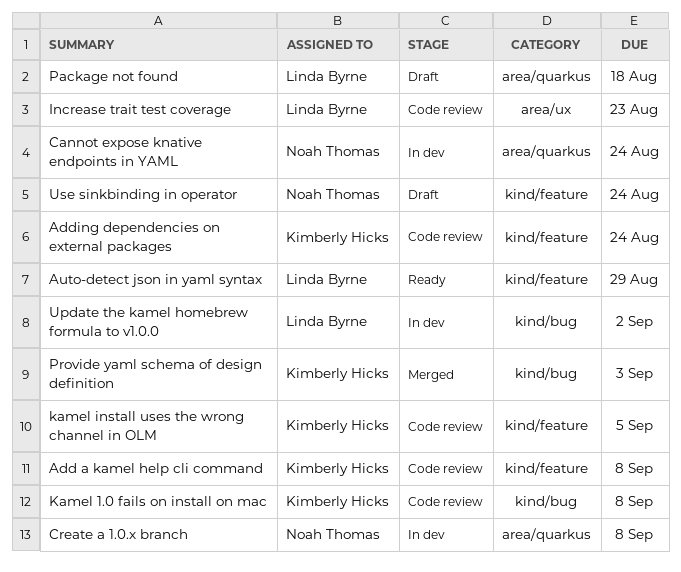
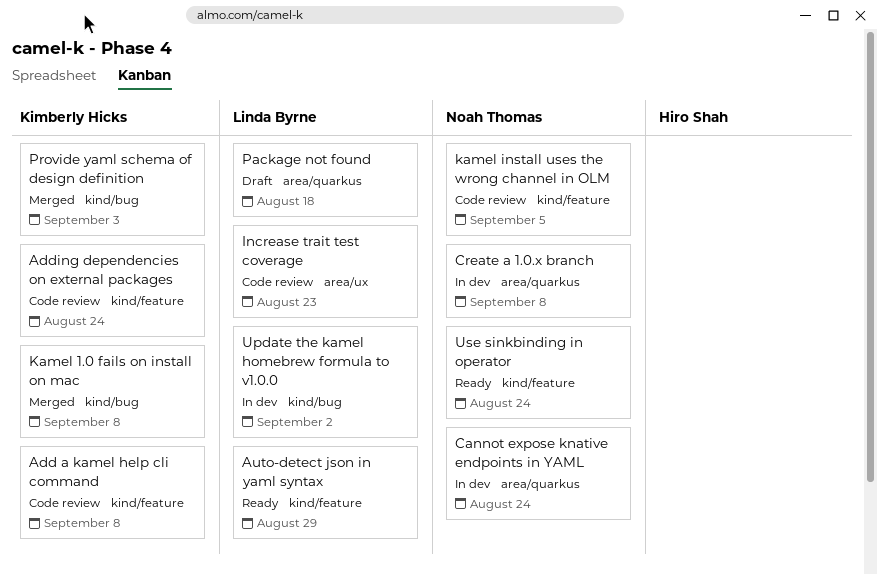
Kamel 1.0 fails on install on mac, status: Code review -> Merged
kamel install uses the wrong channel in OLM, owner: Kimberly Hicks -> Noah Thomas
Use sinkbinding in operator, status: Draft -> Ready

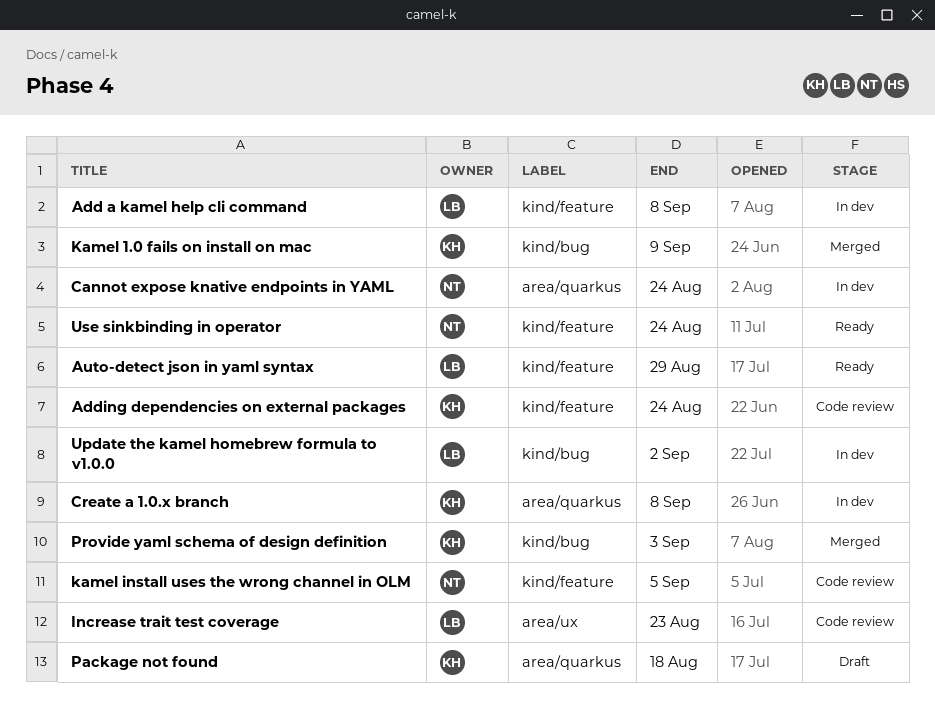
Add a kamel help cli command, status: Code review -> In dev
Add a kamel help cli command, owner: Kimberly Hicks -> Linda Byrne
Create a 1.0.x branch, owner: Noah Thomas -> Kimberly Hicks
Kamel 1.0 fails on install on mac, due: Sep 8 -> Sep 9
Package not found, owner: Linda Byrne -> Kimberly Hicks

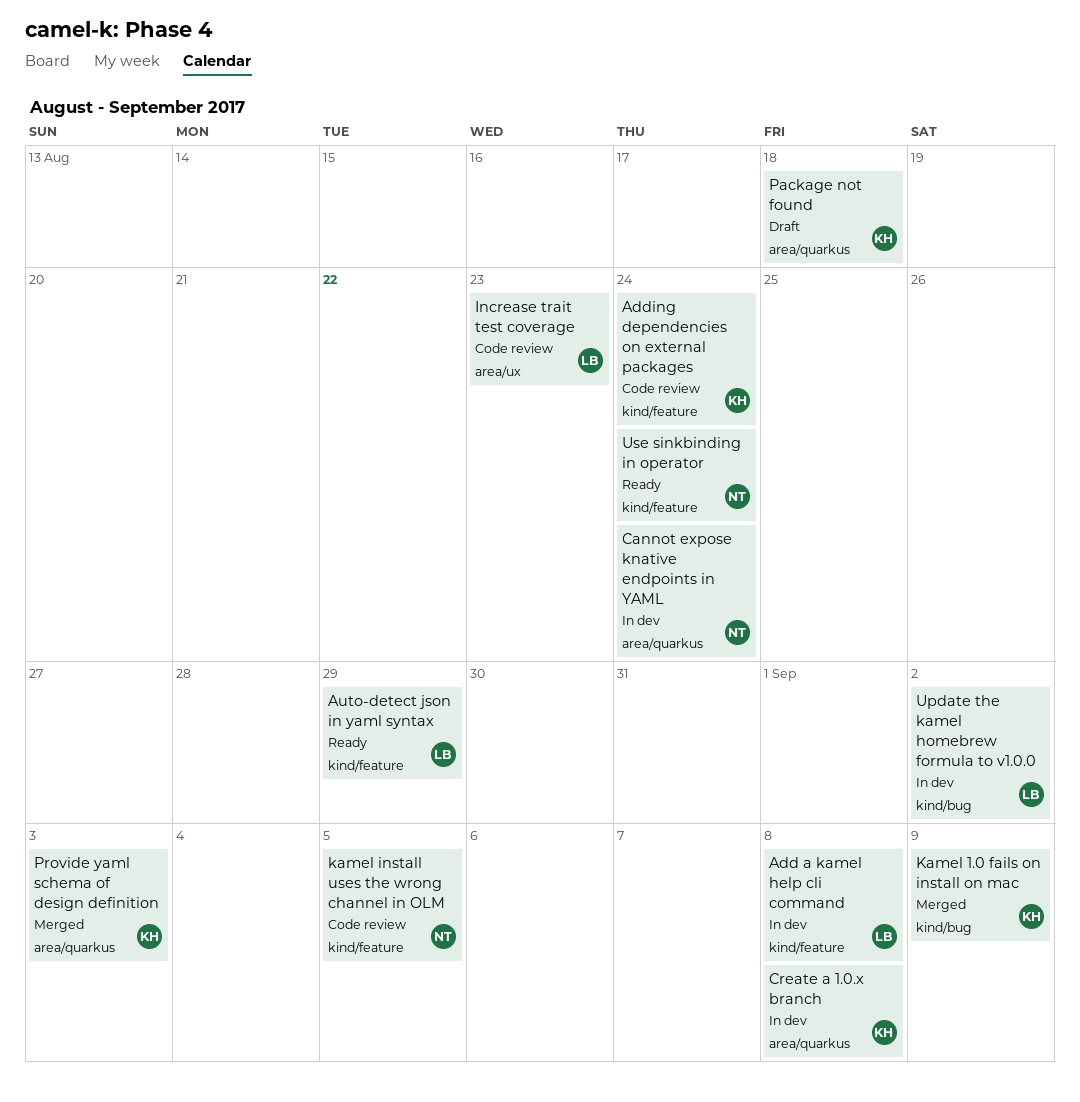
Provide yaml schema of design definition, label: kind/bug -> area/quarkus

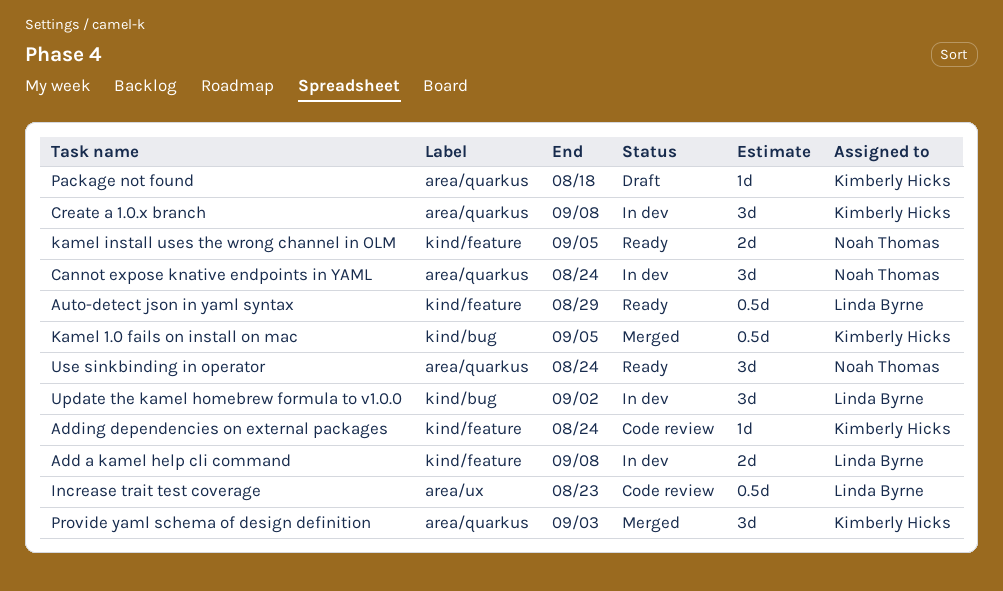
Kamel 1.0 fails on install on mac, due: Sep 9 -> Sep 5
kamel install uses the wrong channel in OLM, status: Code review -> Ready
Use sinkbinding in operator, label: kind/feature -> area/quarkus

